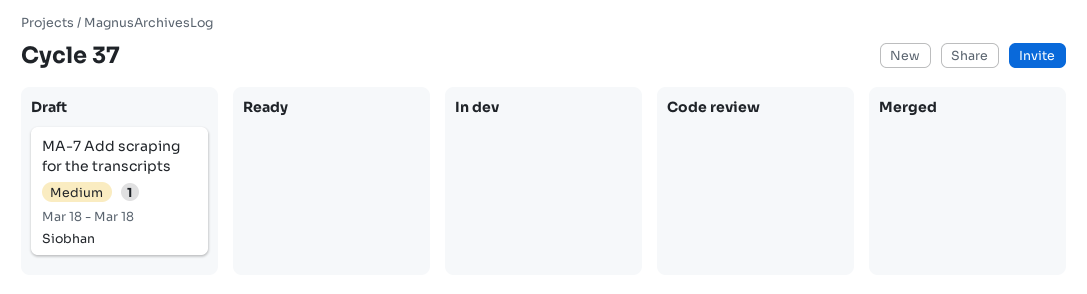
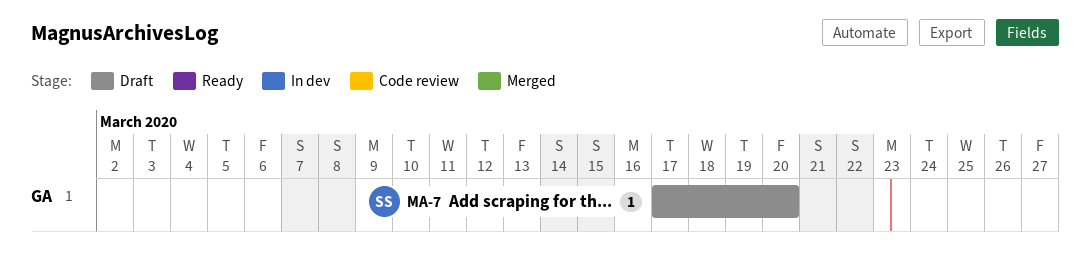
MA-7, start: Mar 18 -> Mar 17
MA-7, due: Mar 18 -> Mar 20

